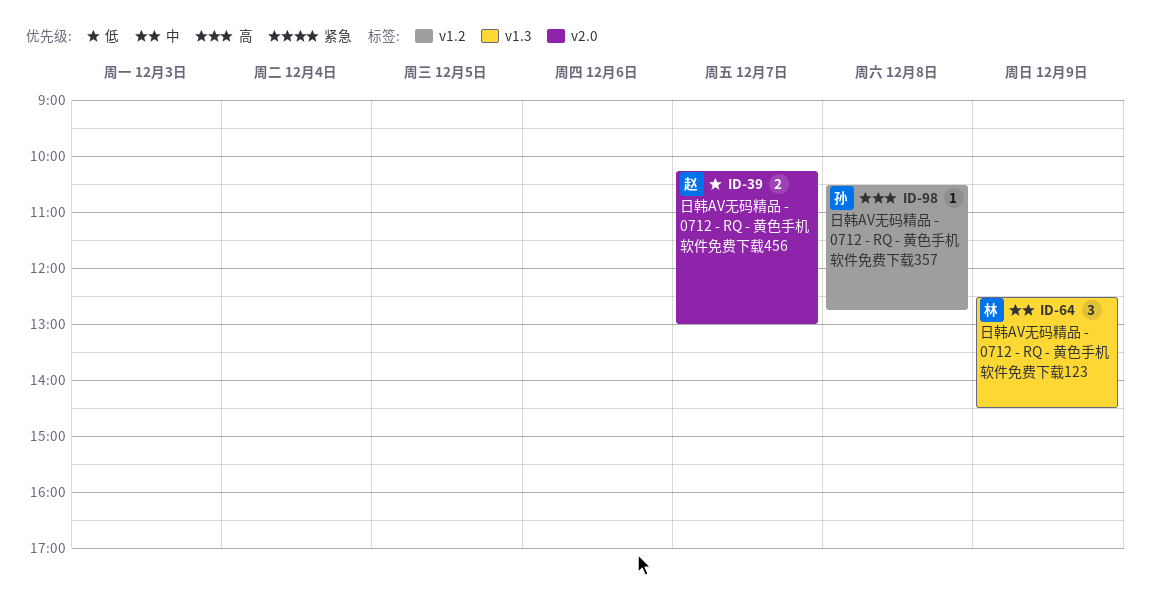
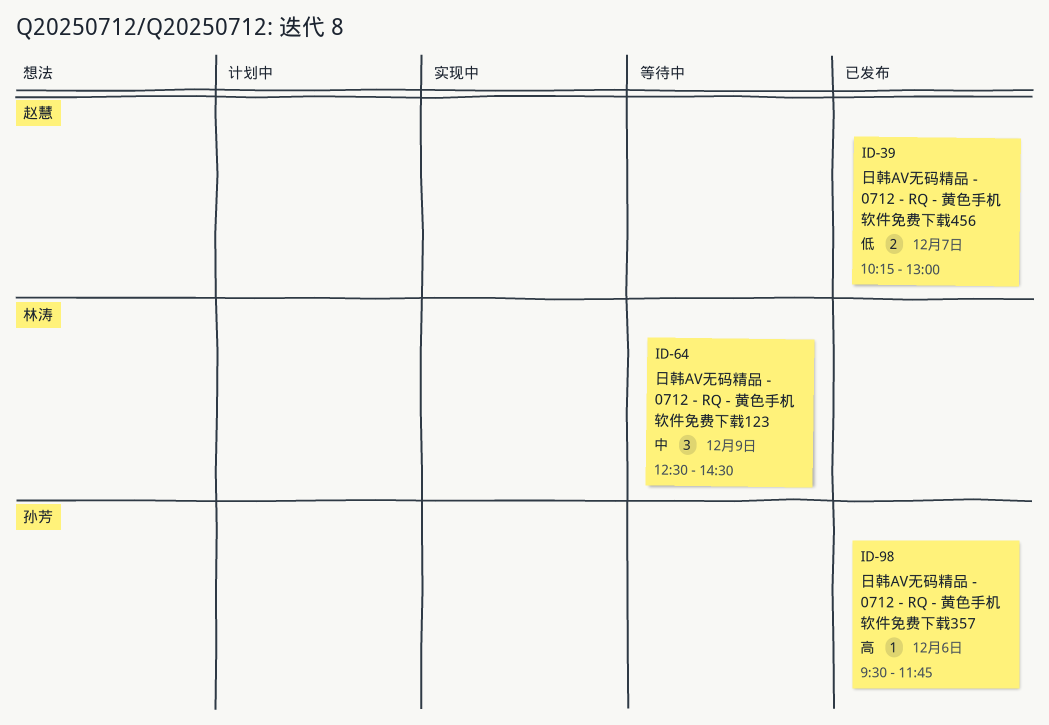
ID-98, day: Dec 8 -> Dec 6
ID-98, begins: 10:30 -> 09:30
ID-98, ends: 12:45 -> 11:45

